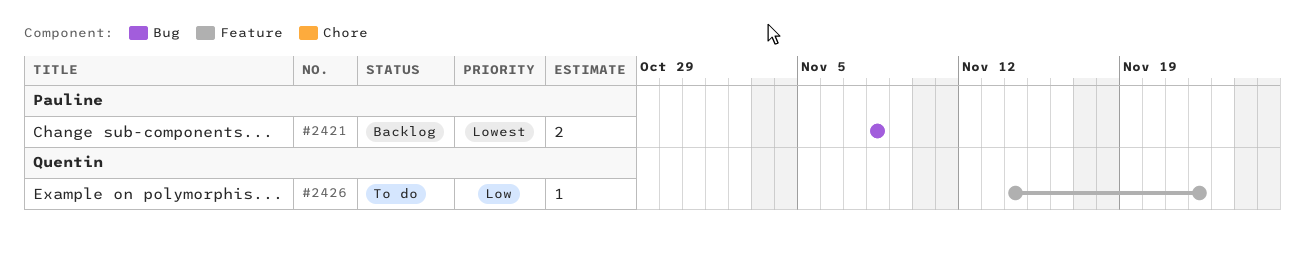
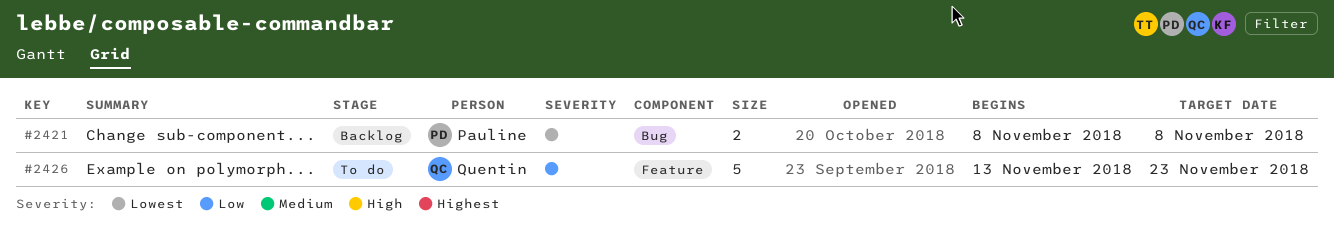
#2426, estimate: 1 -> 5
#2426, start: Nov 14 -> Nov 13
#2426, due: Nov 22 -> Nov 23

